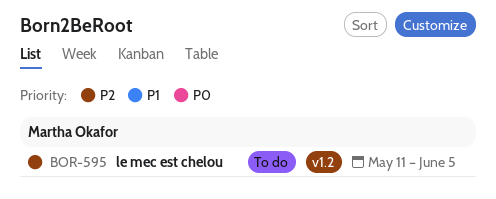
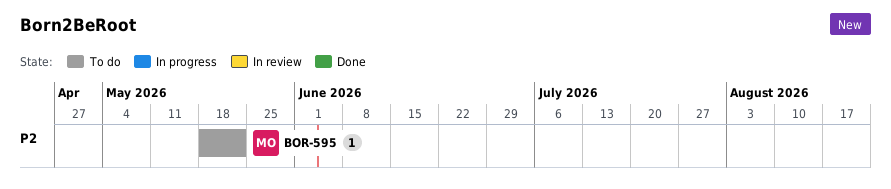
BOR-595, start: May 11 -> May 18
BOR-595, due: Jun 5 -> May 22

